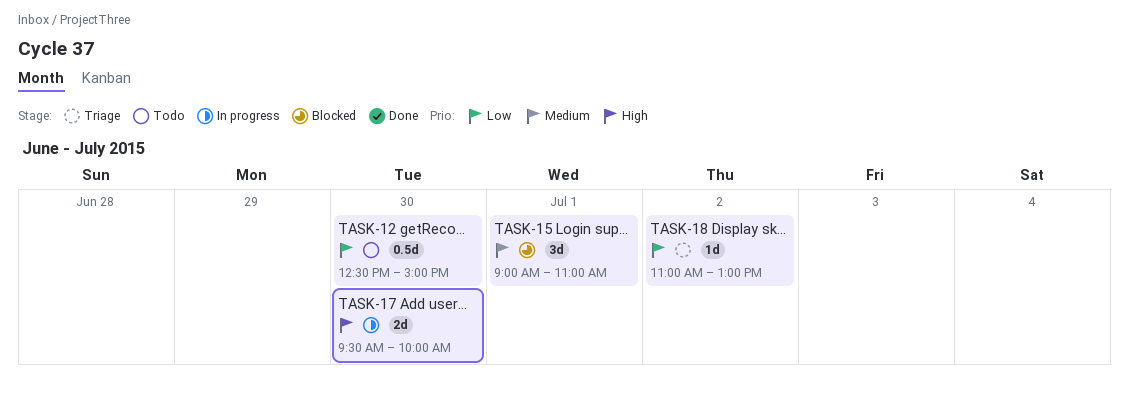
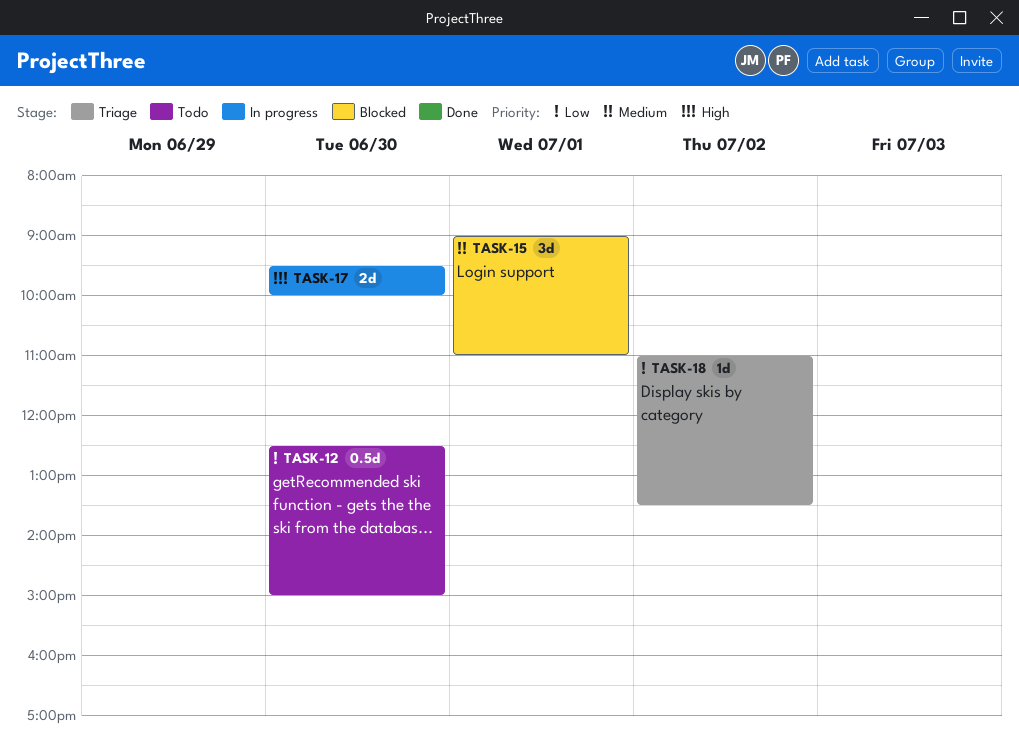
TASK-18, ends: 13:00 -> 13:30

